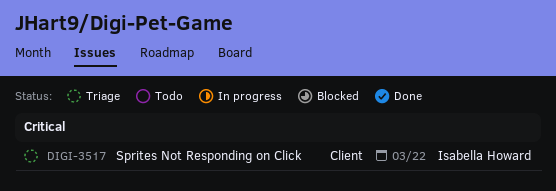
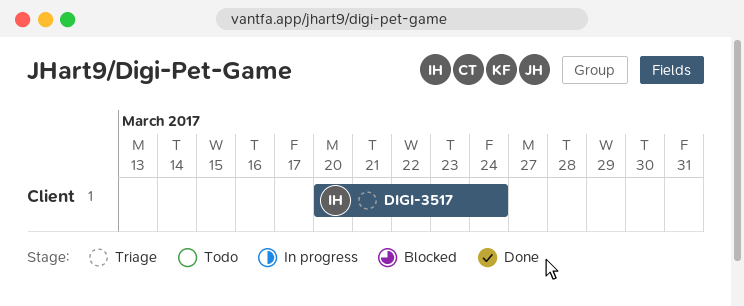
DIGI-3517, due: Mar 22 -> Mar 24

